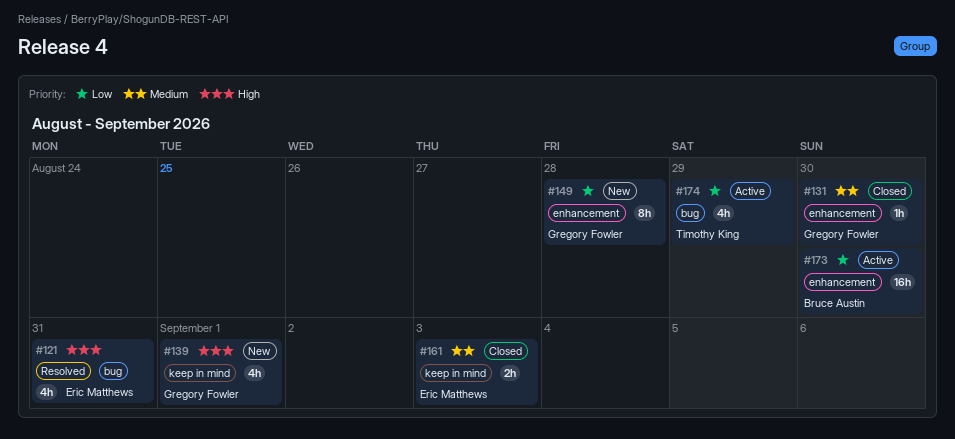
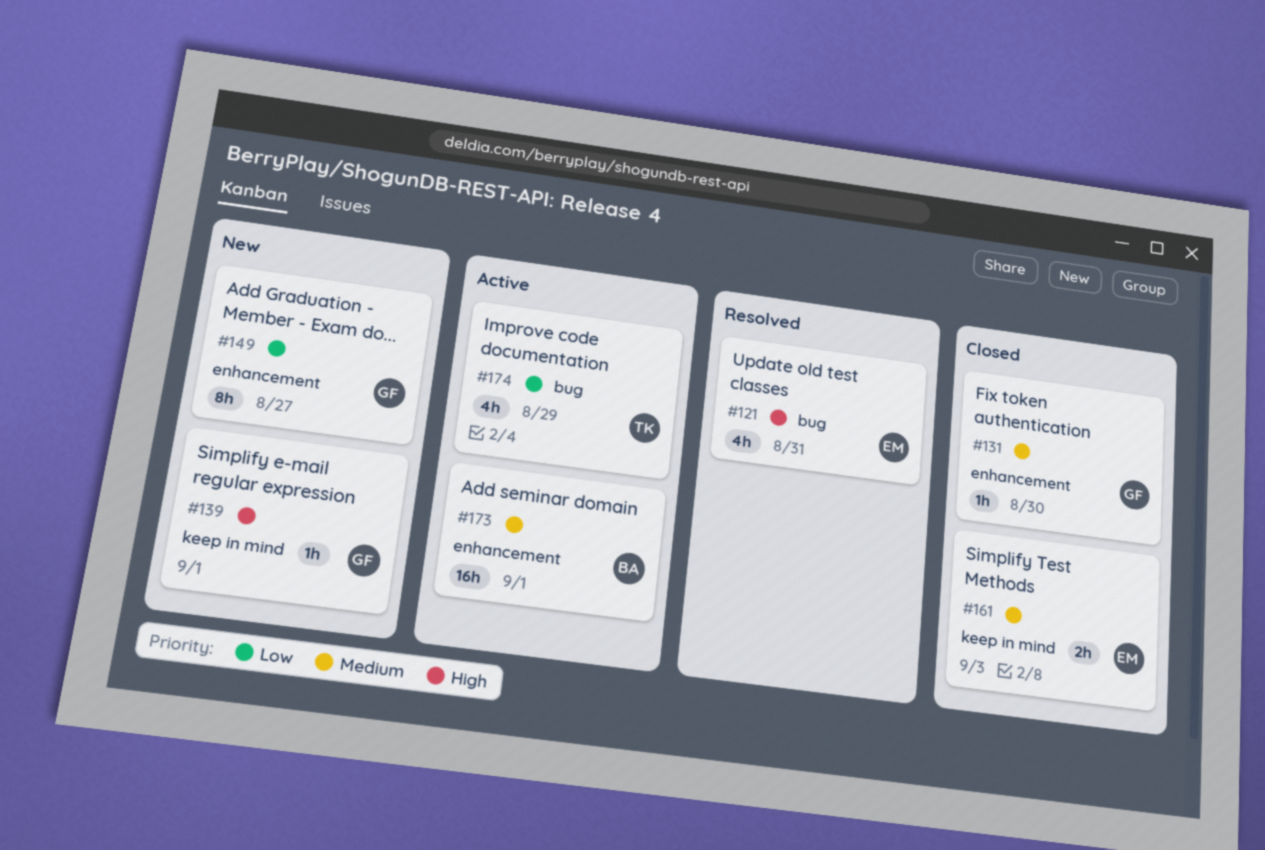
#139, estimate: 4h -> 1h
#149, due: Aug 28 -> Aug 27
#173, priority: Low -> Medium
#173, due: Aug 30 -> Sep 1

